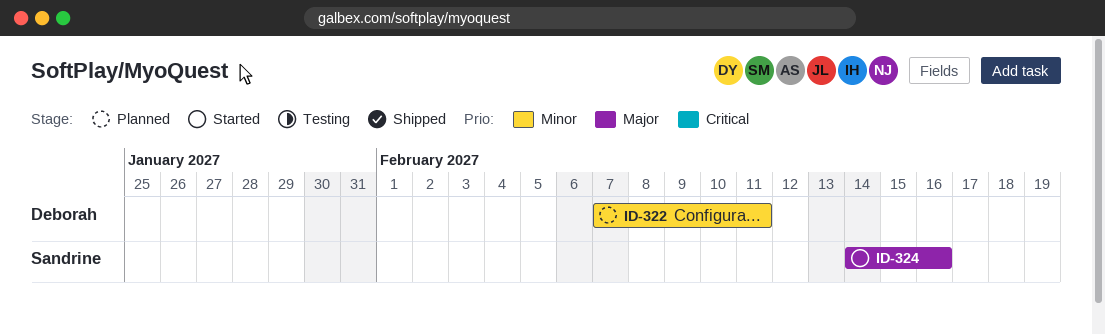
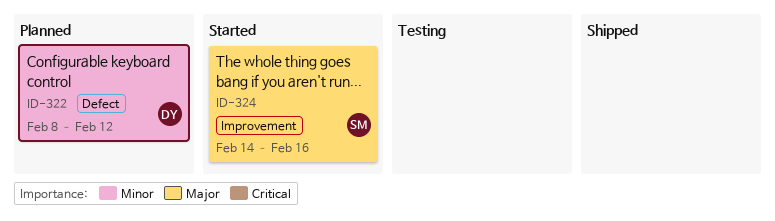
ID-322, start: Feb 7 -> Feb 8
ID-322, due: Feb 11 -> Feb 12

